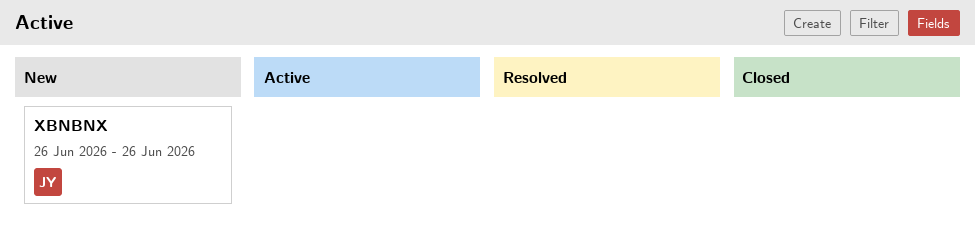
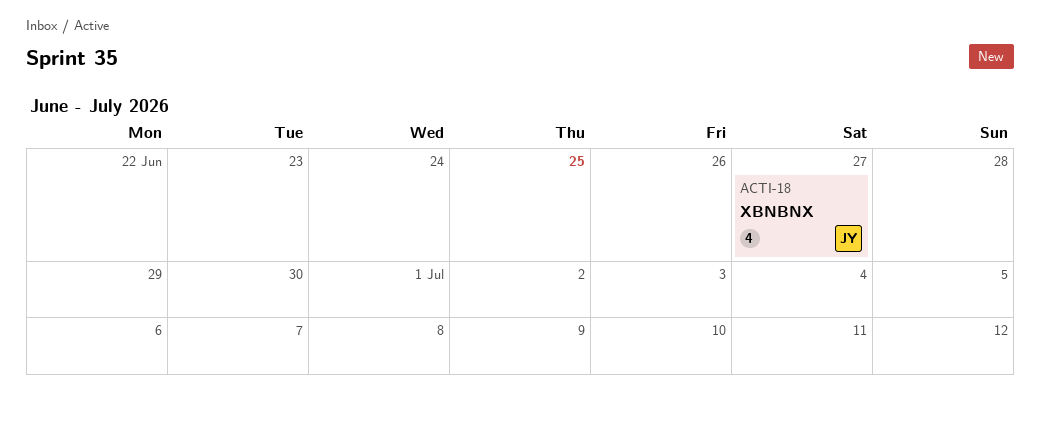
XBNBNX, due: Jun 26 -> Jun 27

